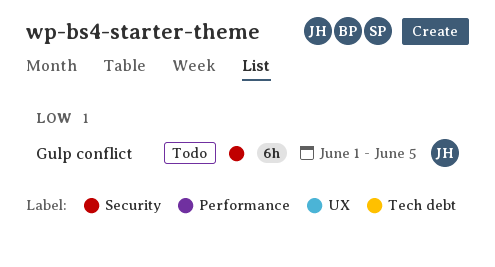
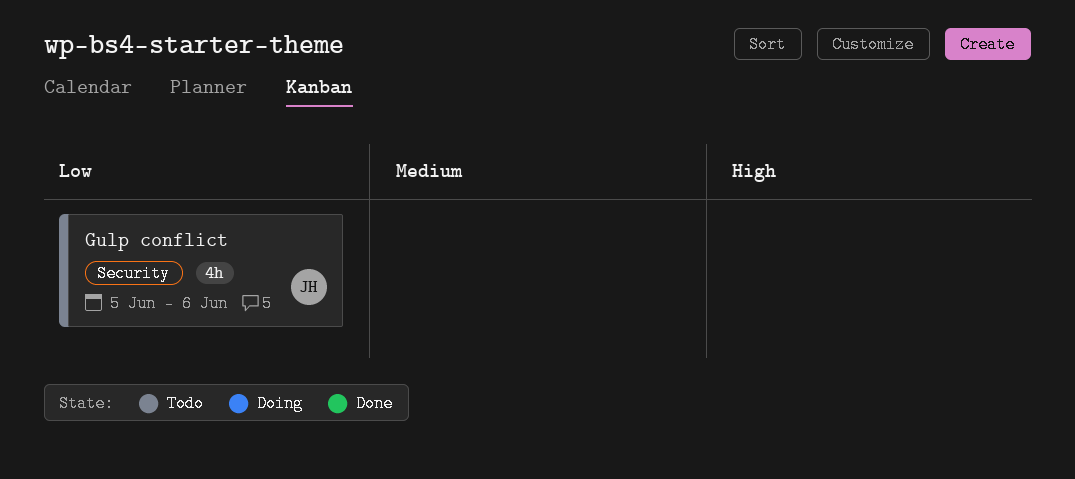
Gulp conflict, estimate: 6h -> 4h
Gulp conflict, start: Jun 1 -> Jun 5
Gulp conflict, due: Jun 5 -> Jun 6

